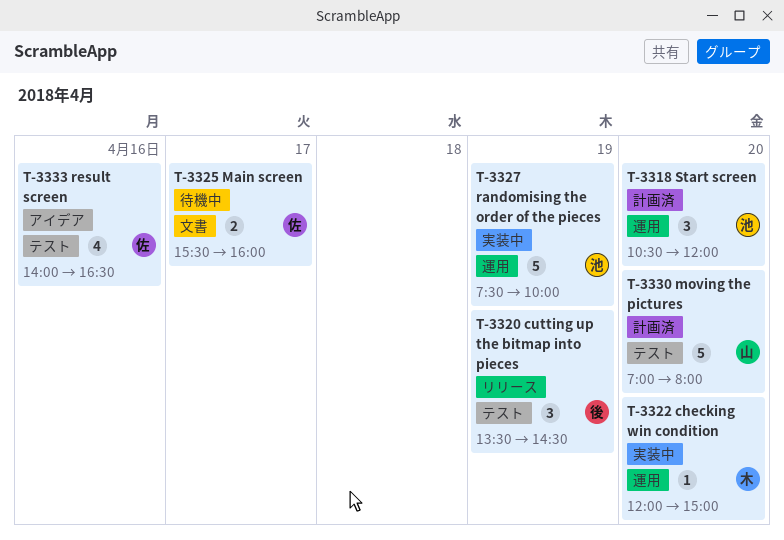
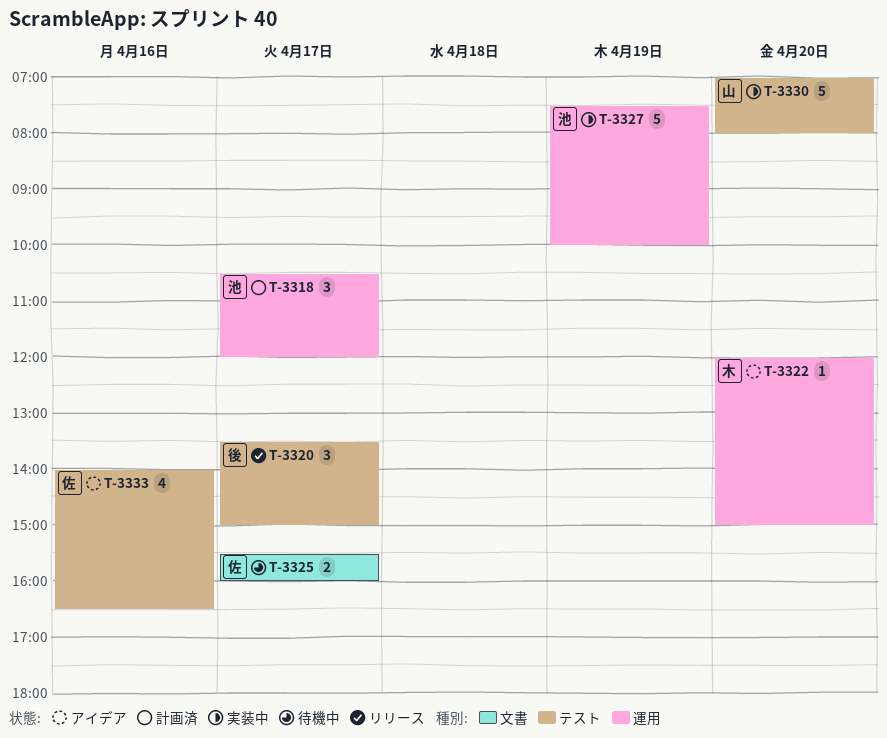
T-3318, day: Apr 20 -> Apr 17
T-3320, day: Apr 19 -> Apr 17
T-3320, ends: 14:30 -> 15:00
T-3322, status: 実装中 -> アイデア
T-3330, status: 計画済 -> 実装中

